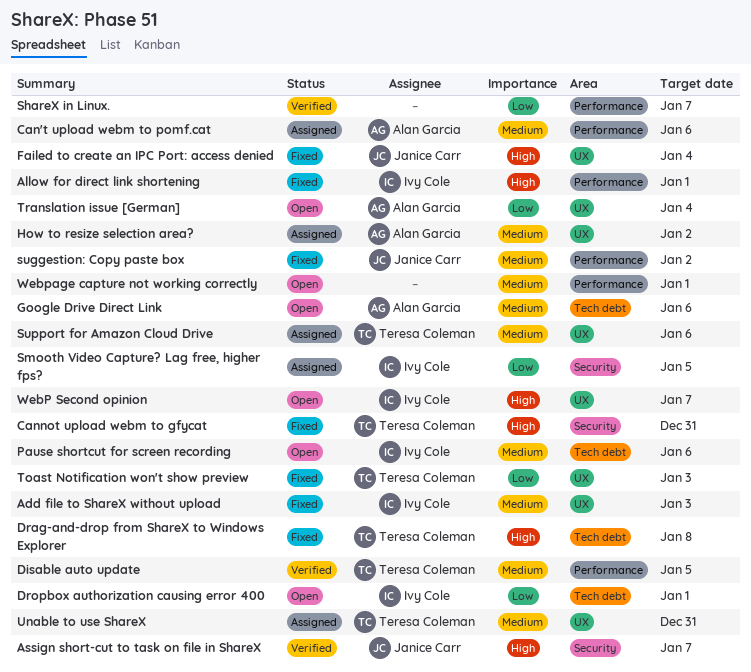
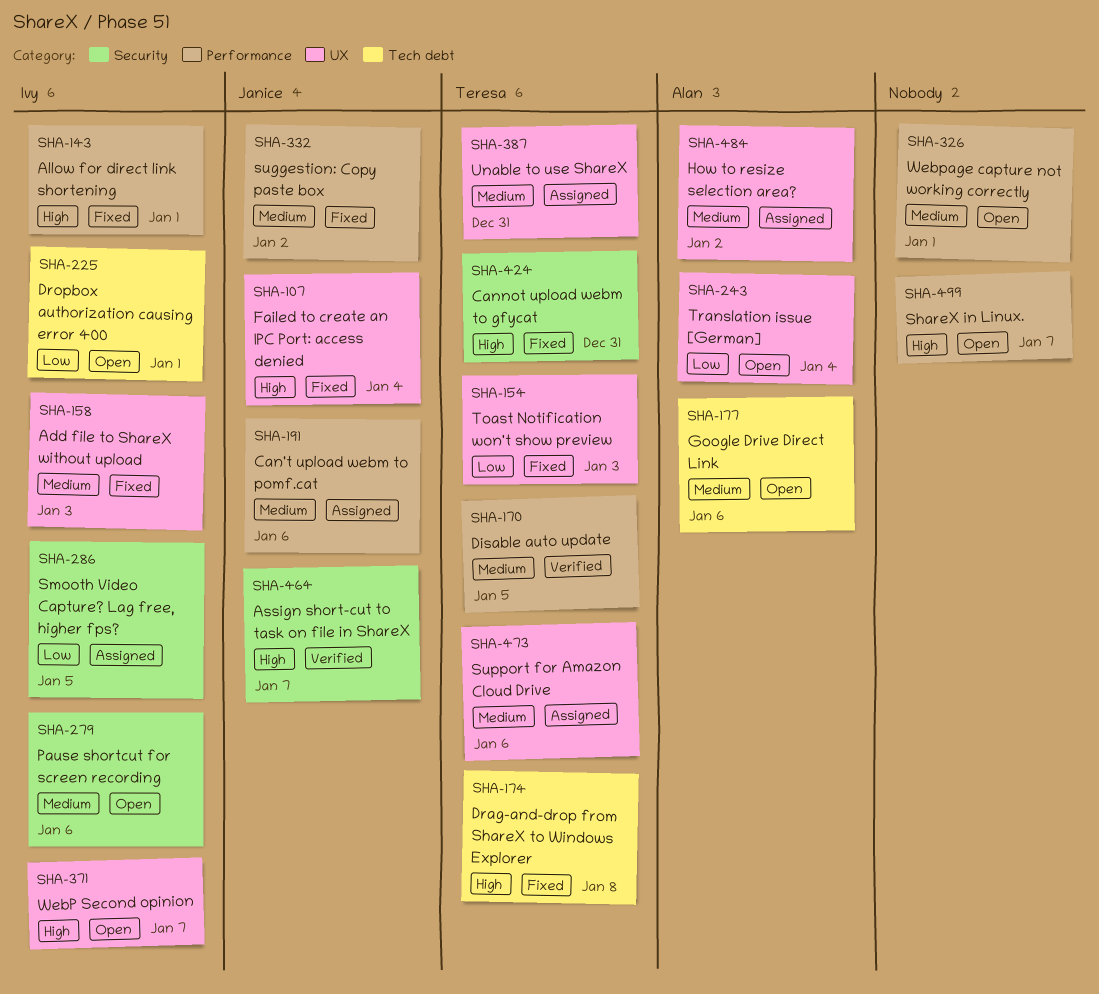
Can't upload webm to pomf.cat, owner: Alan Garcia -> Janice Carr
Pause shortcut for screen recording, label: Tech debt -> Security
ShareX in Linux., status: Verified -> Open
ShareX in Linux., priority: Low -> High

